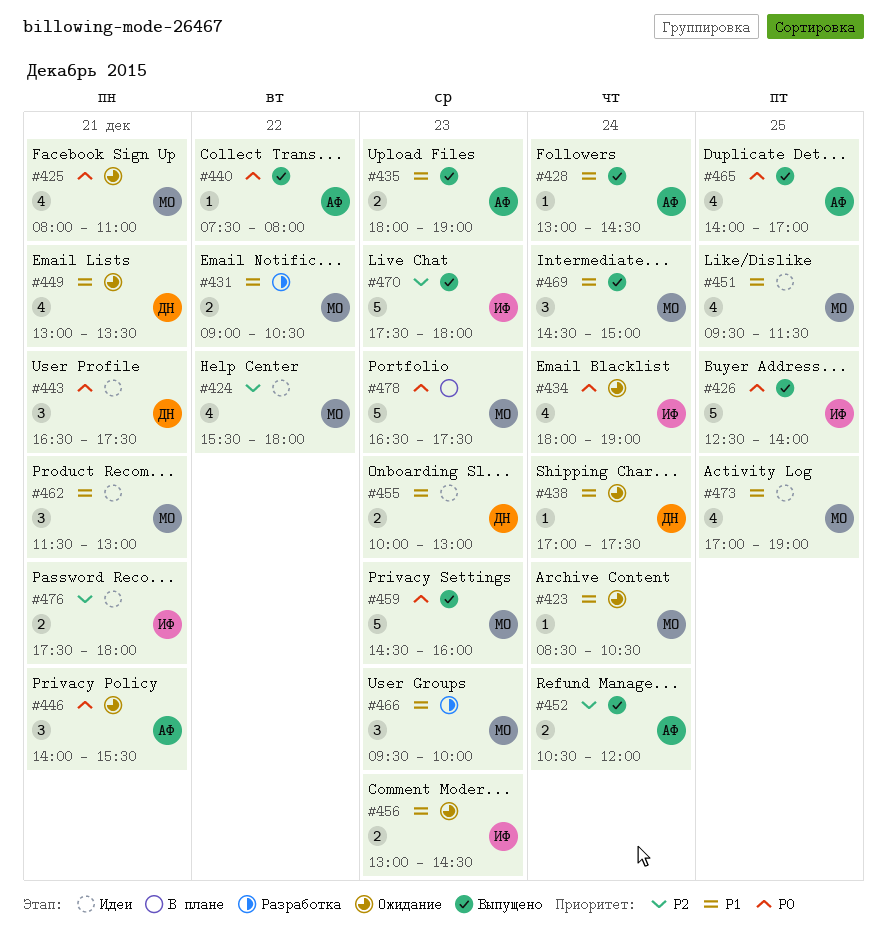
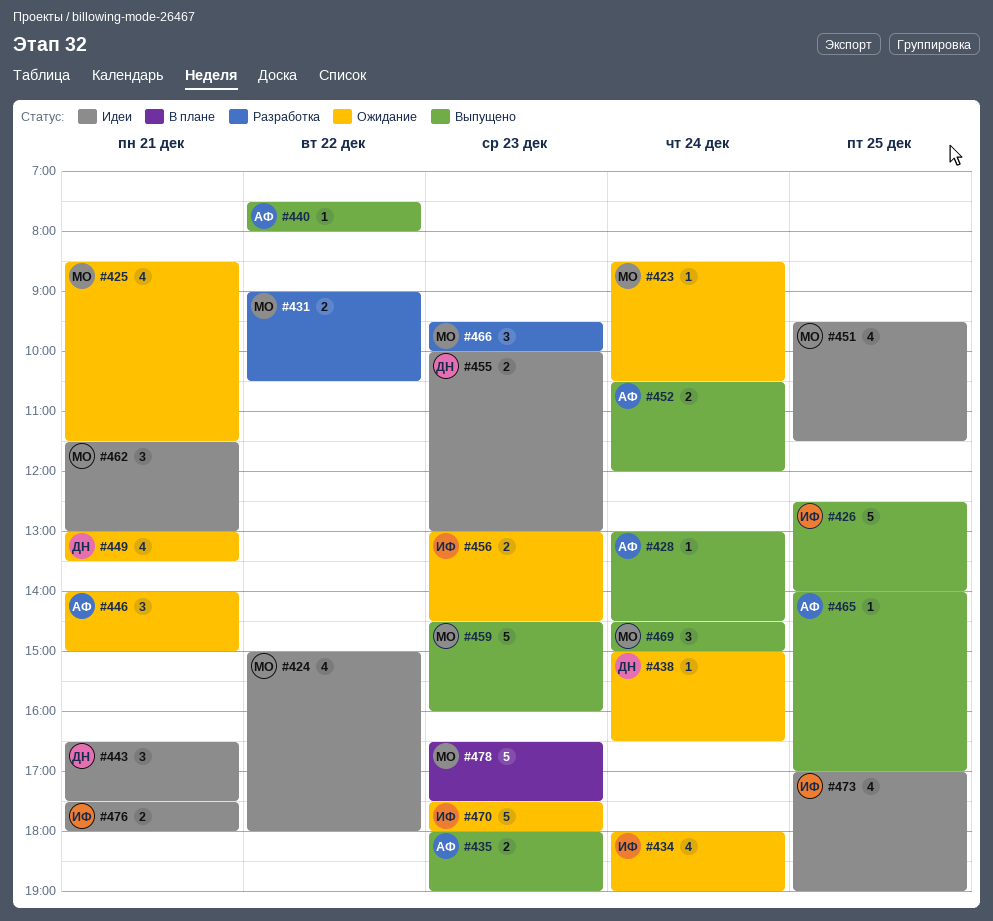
#424, begins: 15:30 -> 15:00
#425, begins: 08:00 -> 08:30
#425, ends: 11:00 -> 11:30
#438, begins: 17:00 -> 15:00
#438, ends: 17:30 -> 16:30
#446, ends: 15:30 -> 15:00
#465, estimate: 4 -> 1
#470, status: Выпущено -> Ожидание
#473, owner: МО -> ИФ

